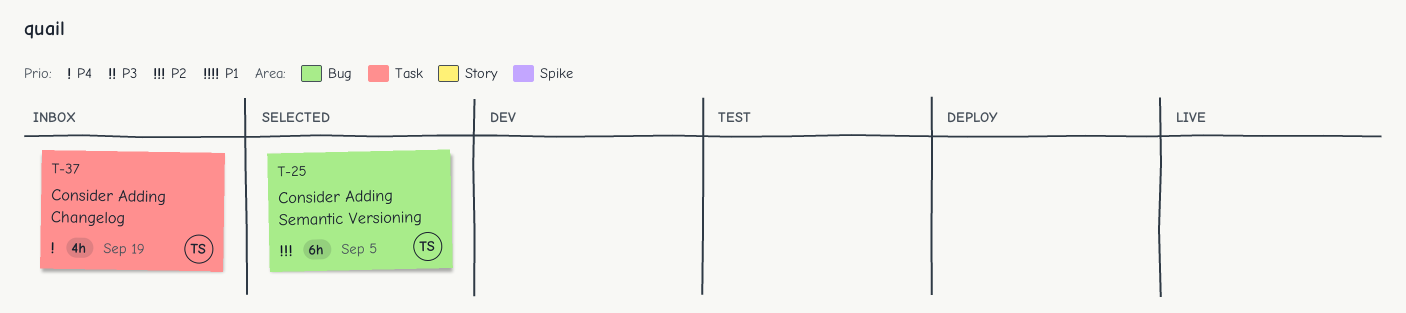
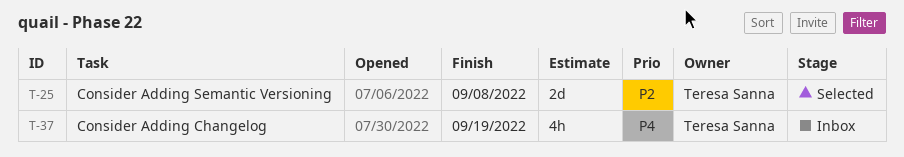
T-25, estimate: 6h -> 2d
T-25, due: Sep 5 -> Sep 8

